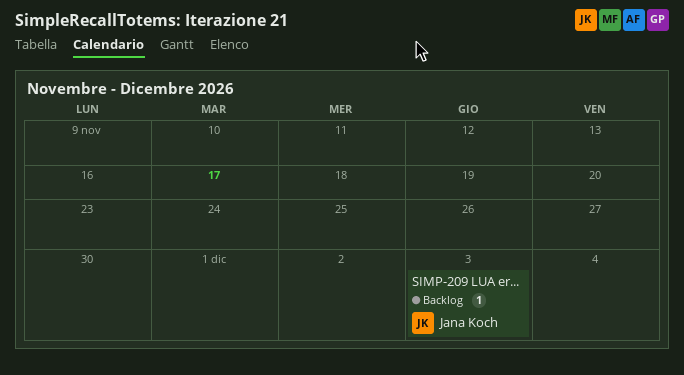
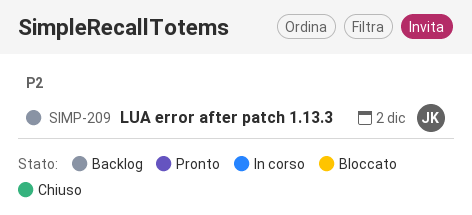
SIMP-209, due: Dec 3 -> Dec 2

